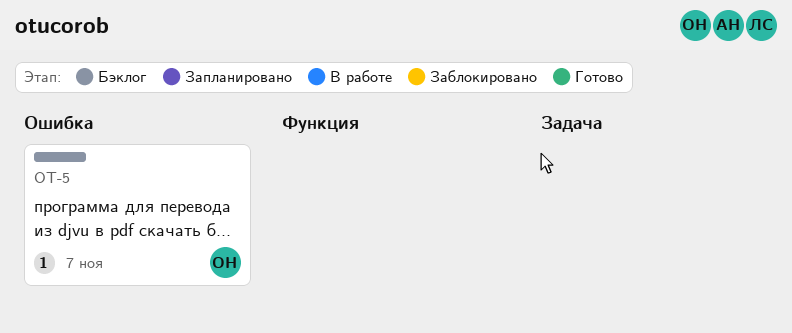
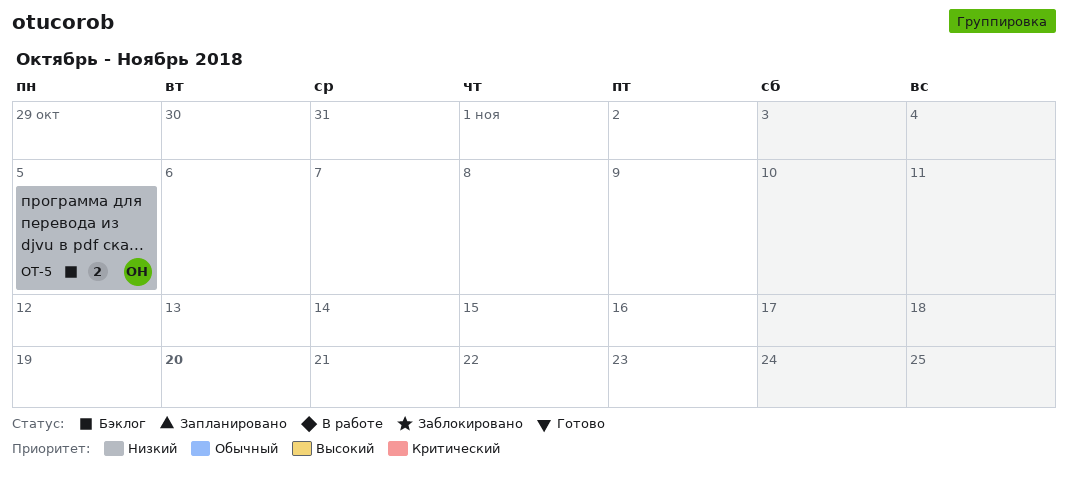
OT-5, estimate: 1 -> 2
OT-5, due: Nov 7 -> Nov 5

